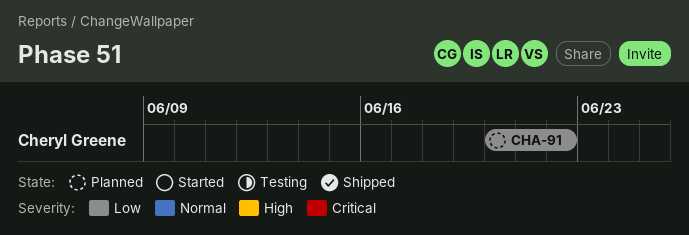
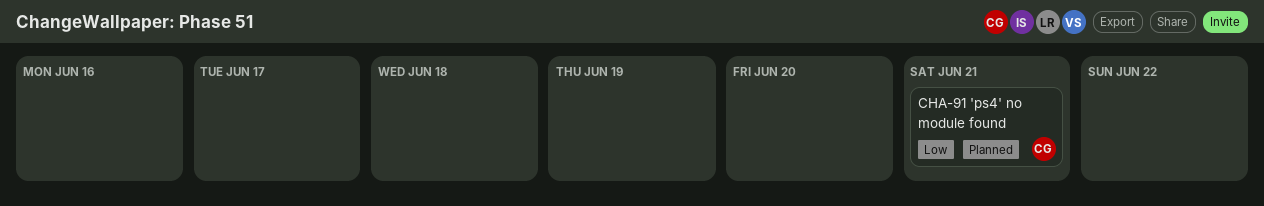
CHA-91, due: Jun 22 -> Jun 21

